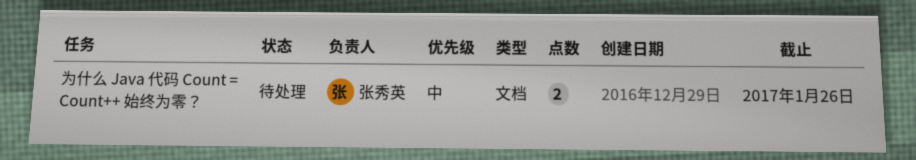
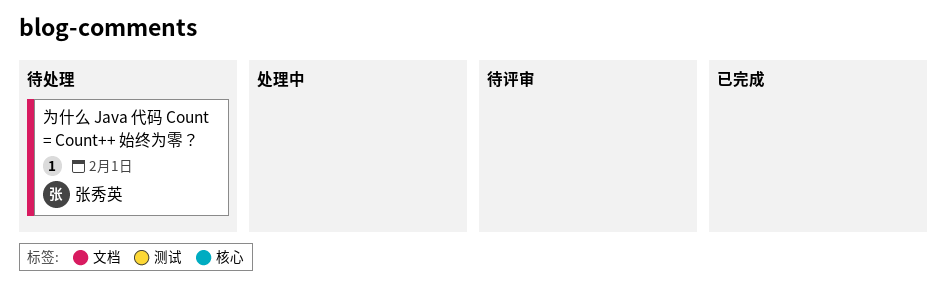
为什么 Java 代码 Count = Count++ 始终为零？, estimate: 2 -> 1
为什么 Java 代码 Count = Count++ 始终为零？, due: Jan 26 -> Feb 1

